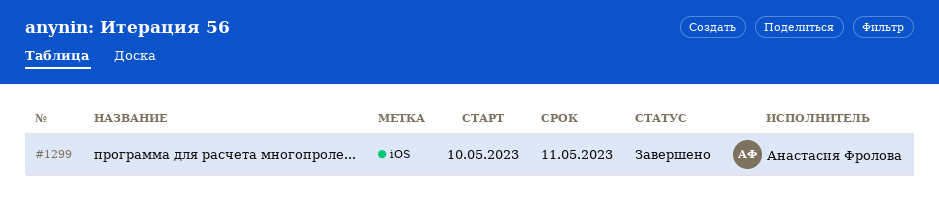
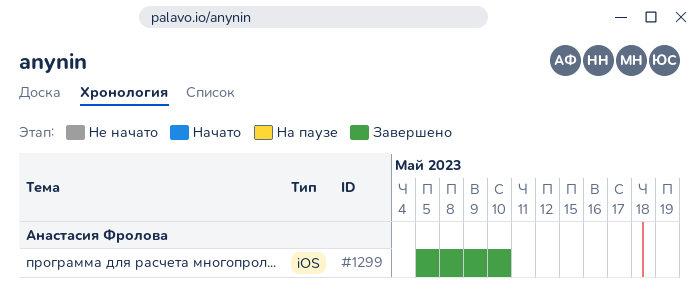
#1299, start: May 10 -> May 5
#1299, due: May 11 -> May 10

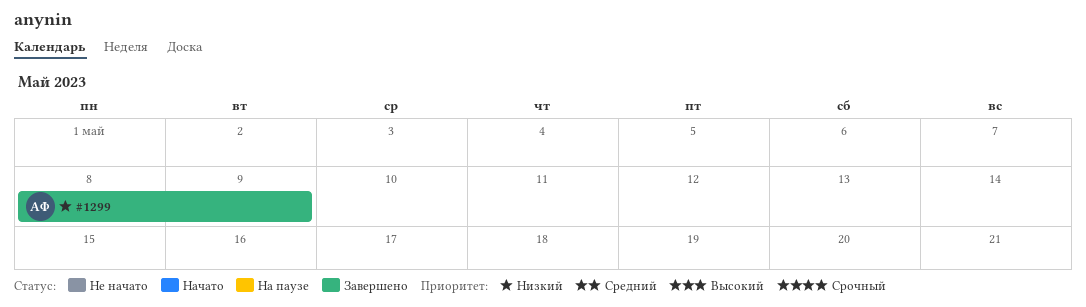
#1299, start: May 5 -> May 8
#1299, due: May 10 -> May 9

